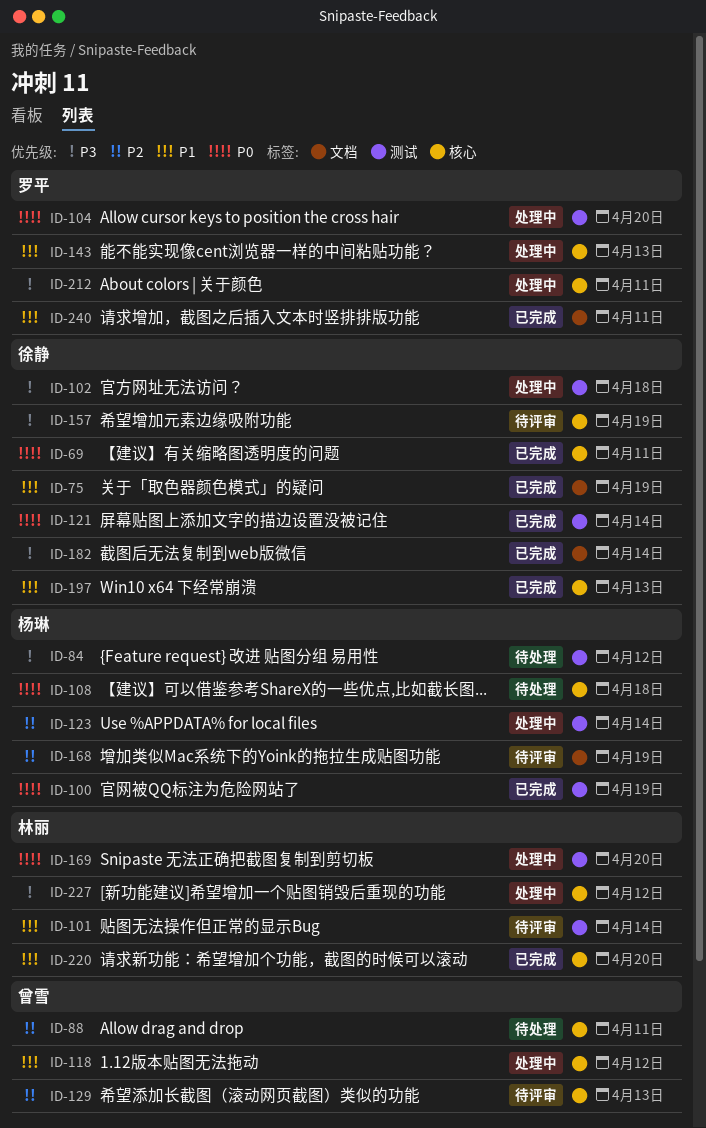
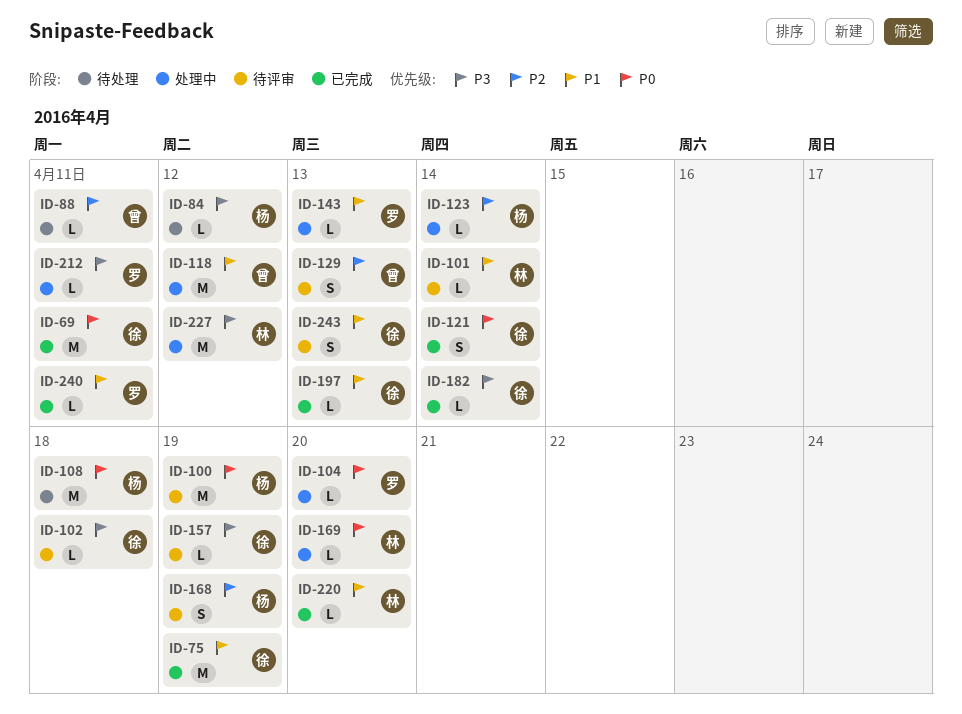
ID-100, status: 已完成 -> 待评审
ID-102, status: 处理中 -> 待评审
ID-243: none -> present

